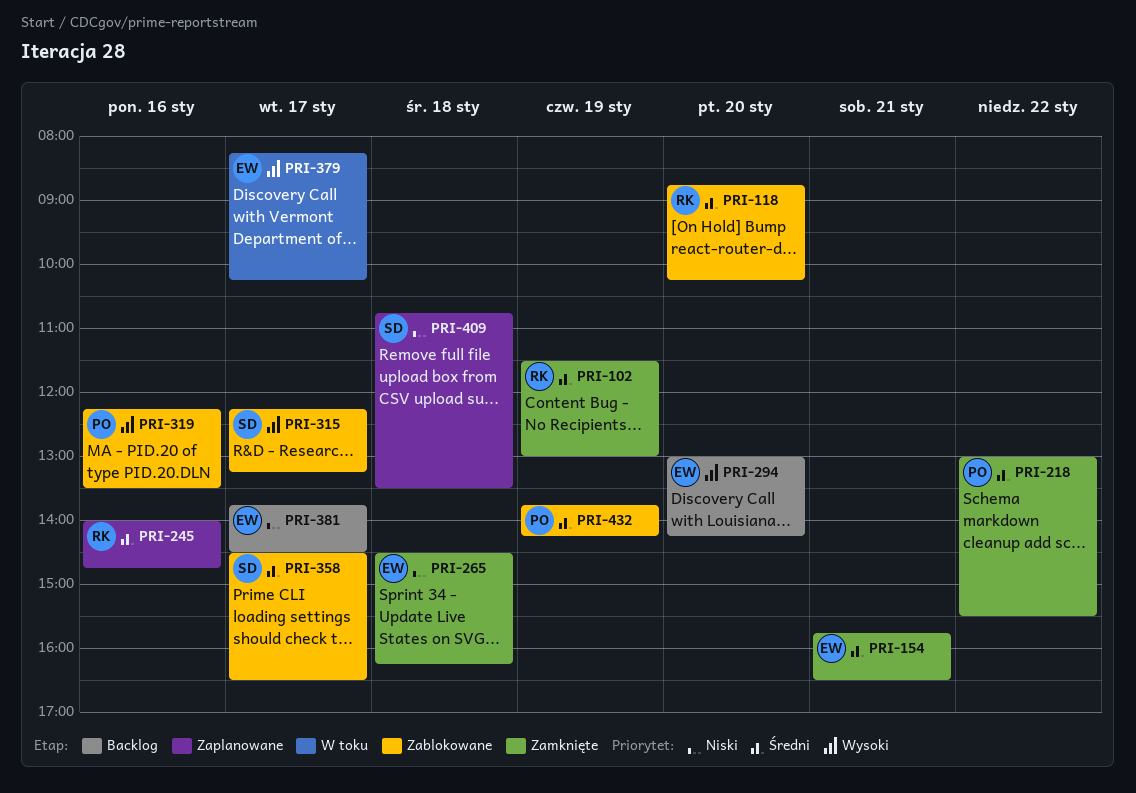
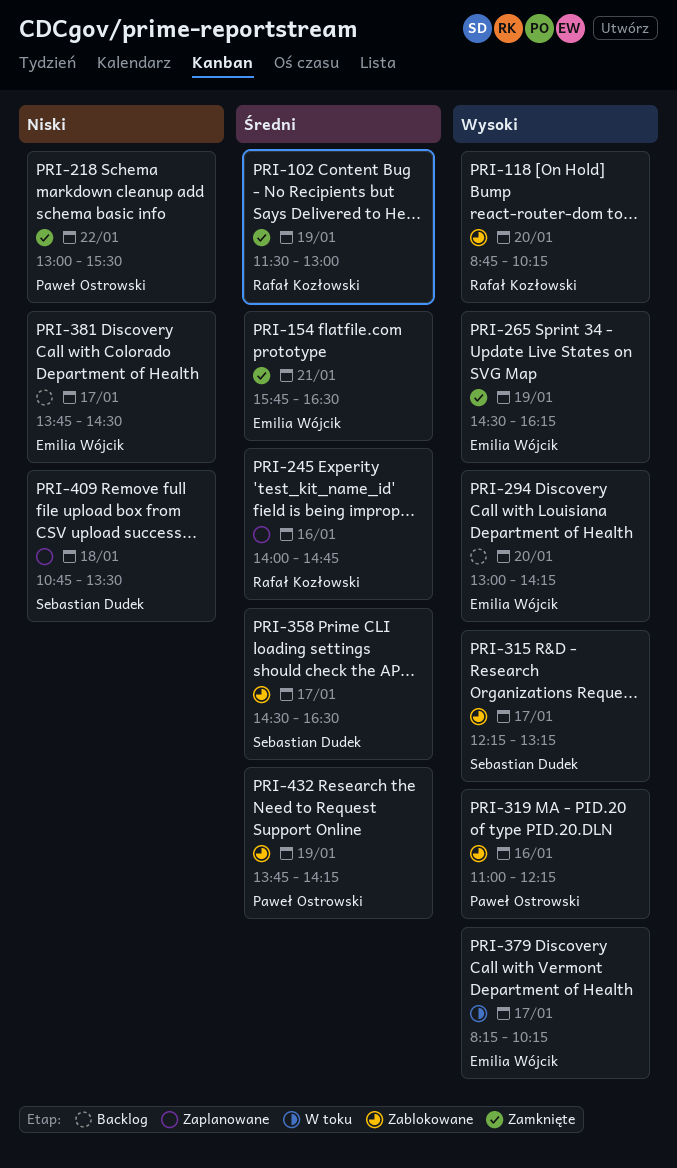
PRI-118, priority: Średni -> Wysoki
PRI-218, priority: Średni -> Niski
PRI-265, priority: Niski -> Wysoki
PRI-265, day: Jan 18 -> Jan 19
PRI-319, begins: 12:15 -> 11:00
PRI-319, ends: 13:30 -> 12:15

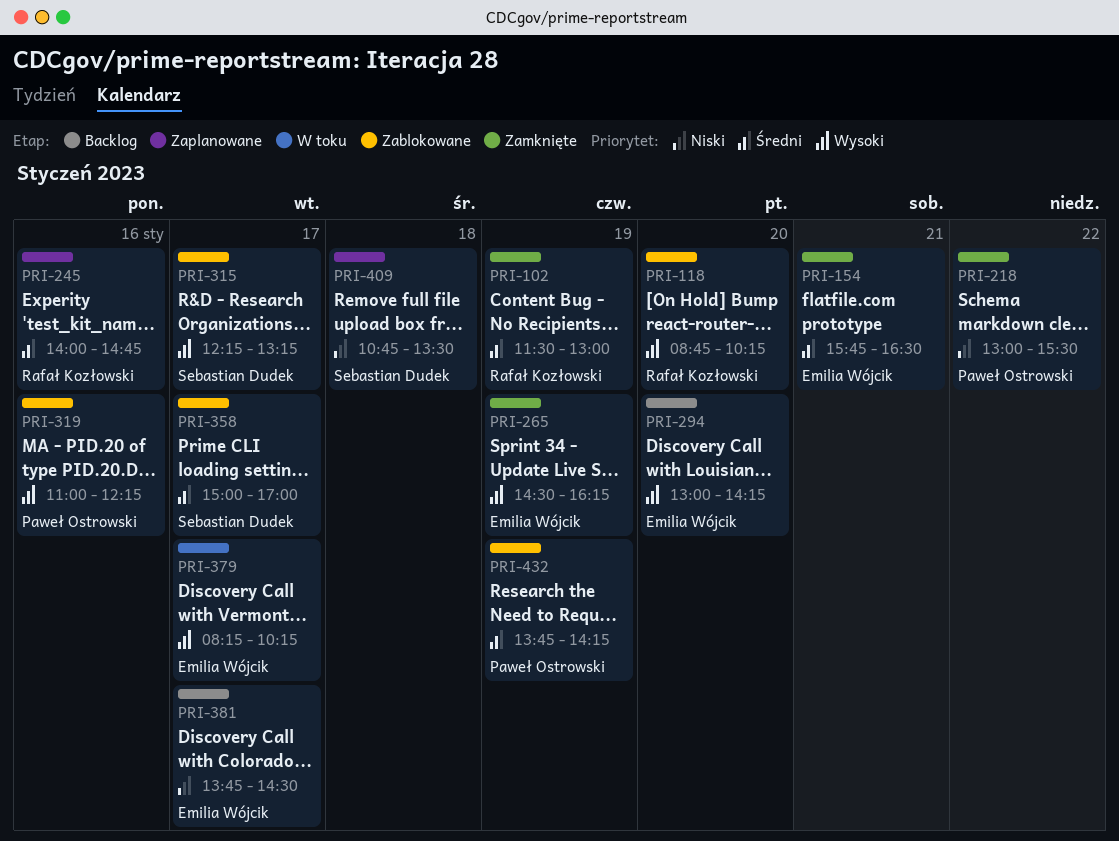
PRI-358, begins: 14:30 -> 15:00
PRI-358, ends: 16:30 -> 17:00

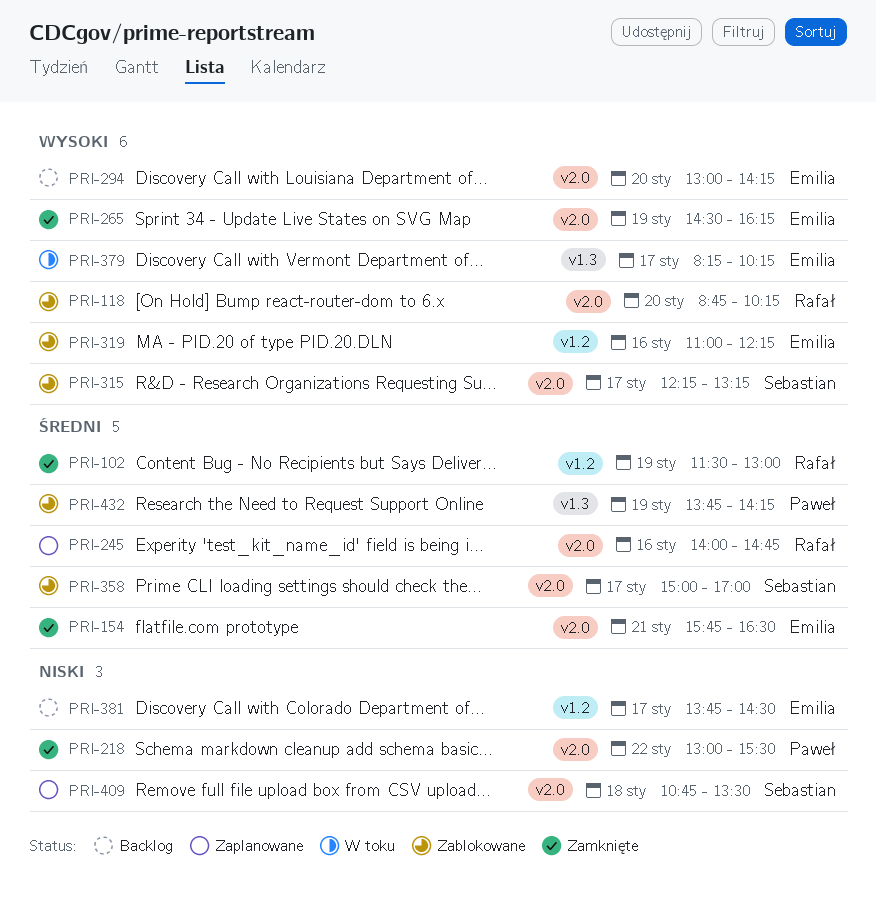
PRI-319, owner: Paweł Ostrowski -> Emilia Wójcik

